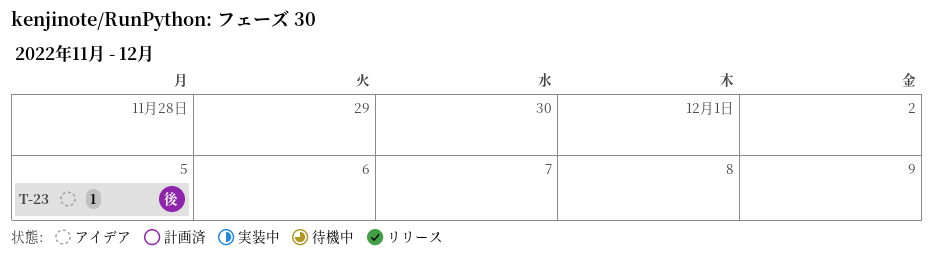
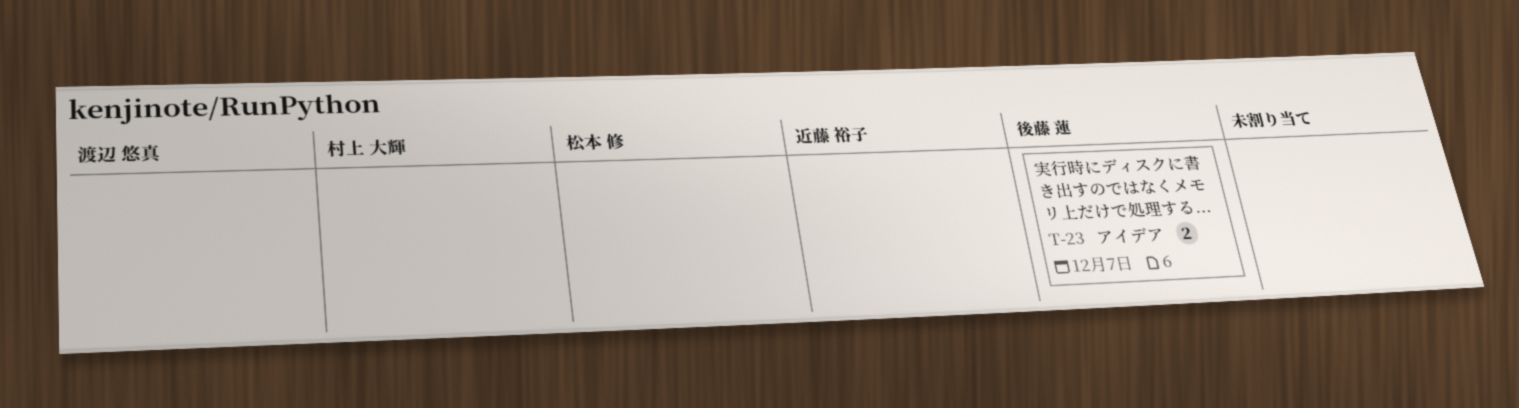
T-23, estimate: 1 -> 2
T-23, due: Dec 5 -> Dec 7

